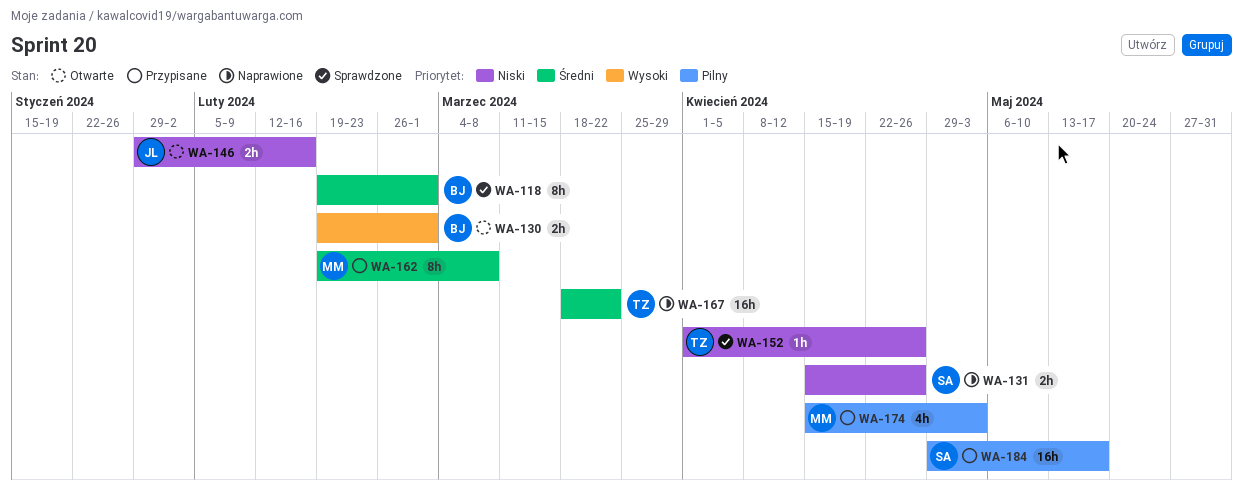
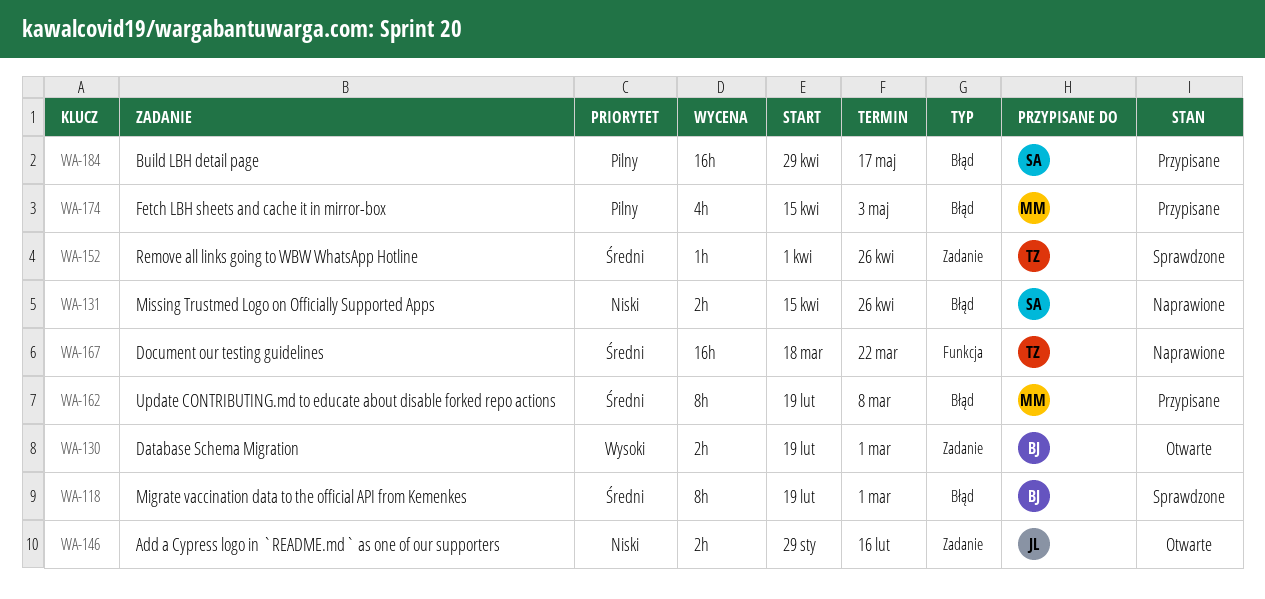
WA-152, priority: Niski -> Średni

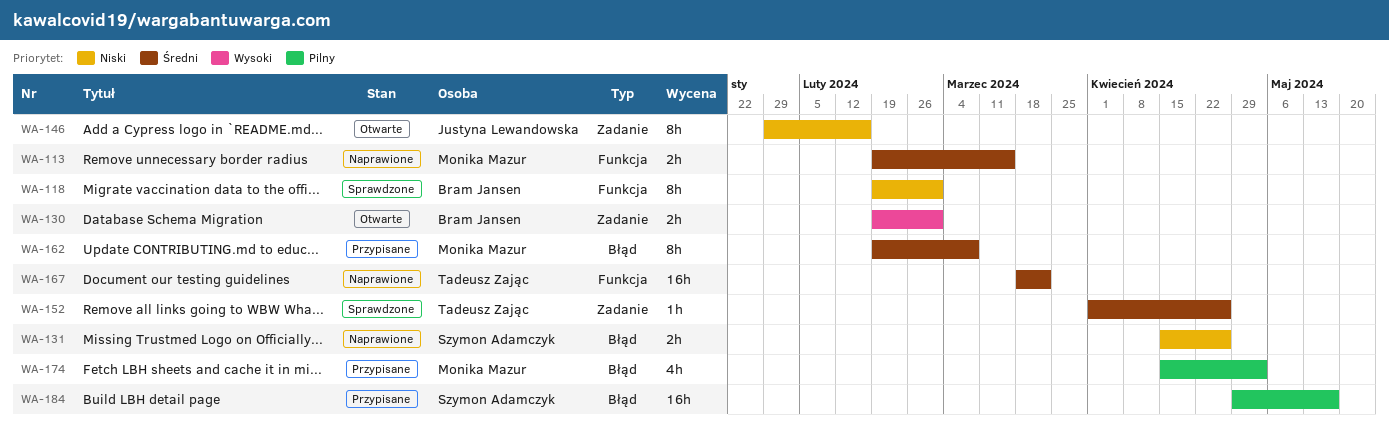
WA-113: none -> present
WA-118, priority: Średni -> Niski
WA-118, label: Błąd -> Funkcja
WA-146, estimate: 2h -> 8h

